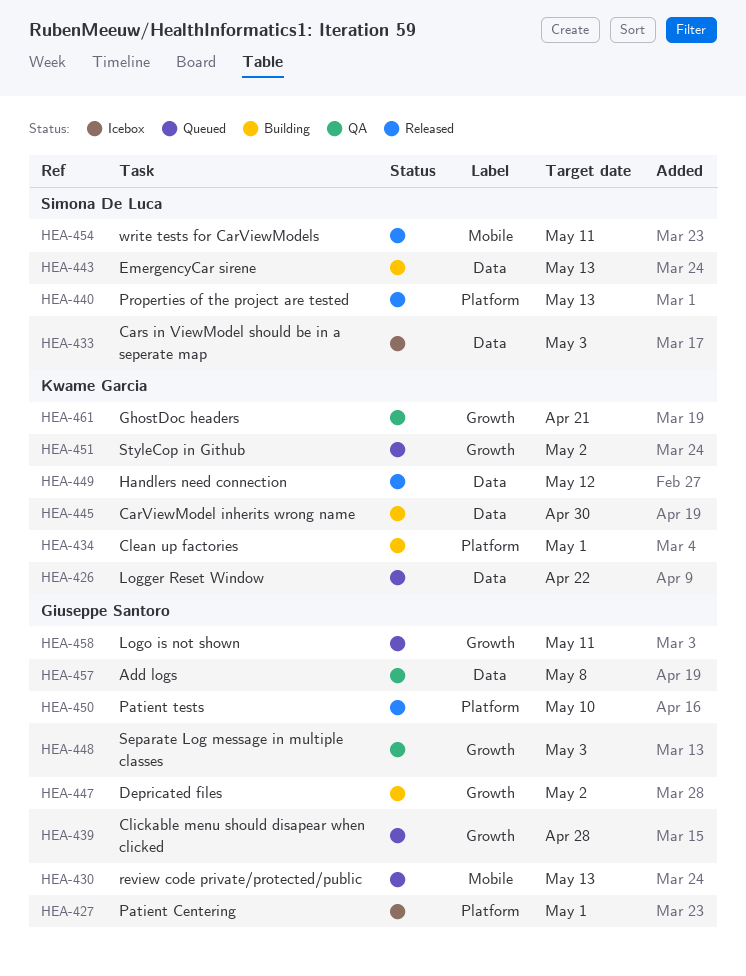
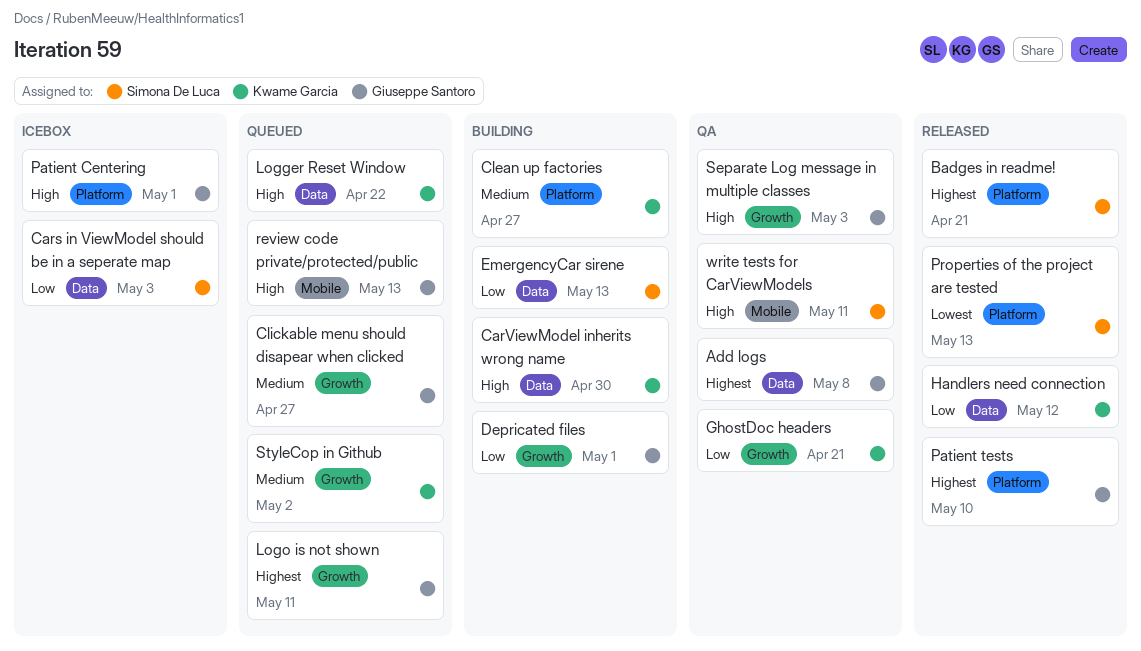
Badges in readme!: none -> present
Clean up factories, due: May 1 -> Apr 27
Clickable menu should disapear when clicked, due: Apr 28 -> Apr 27
Depricated files, due: May 2 -> May 1
write tests for CarViewModels, status: Released -> QA

